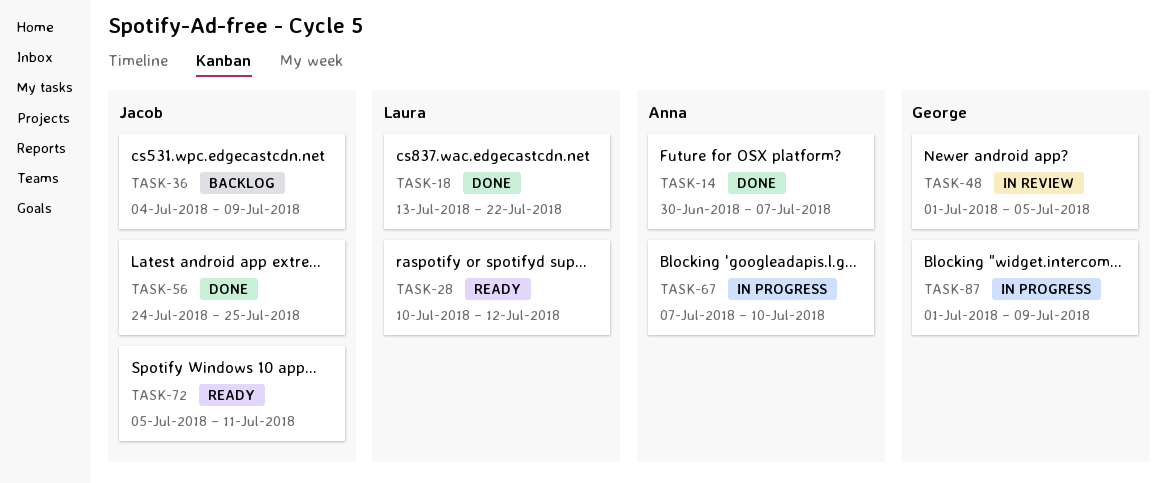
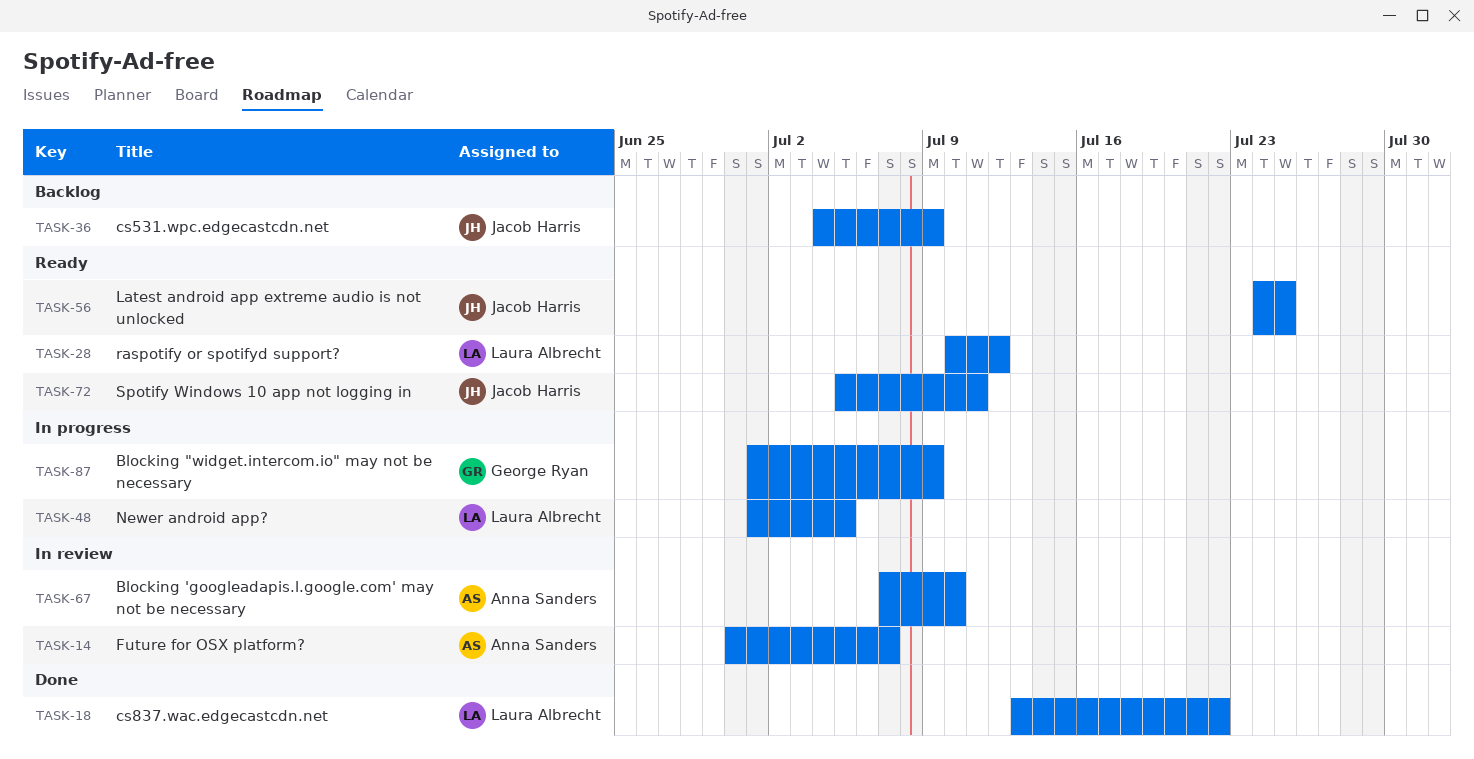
TASK-14, status: Done -> In review
TASK-48, status: In review -> In progress
TASK-48, owner: George Ryan -> Laura Albrecht
TASK-56, status: Done -> Ready
TASK-67, status: In progress -> In review

